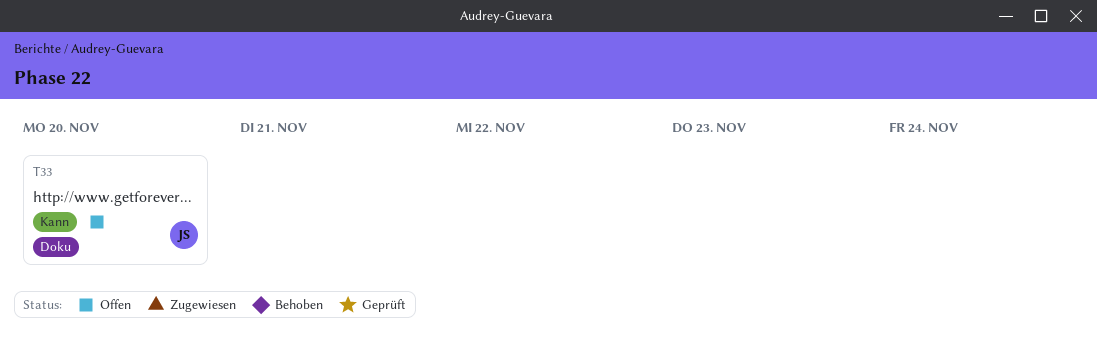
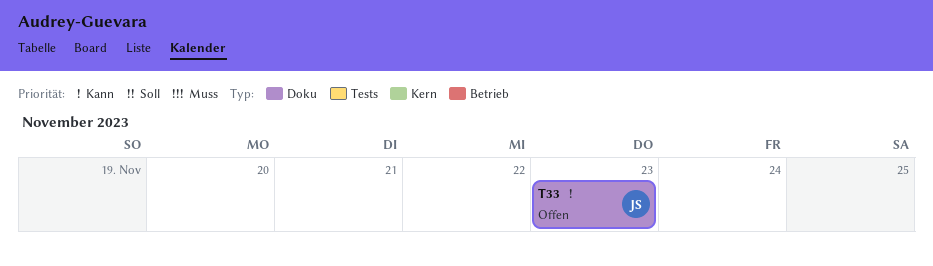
T33, due: Nov 20 -> Nov 23

